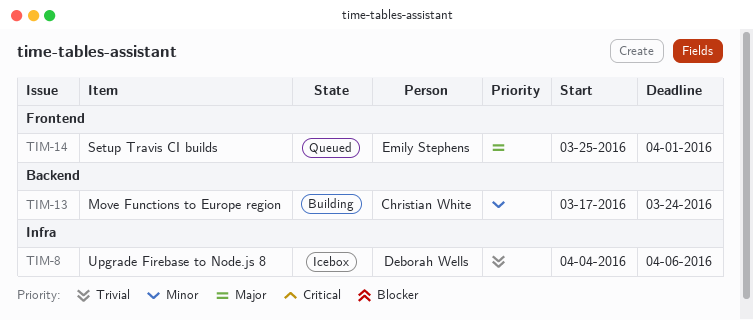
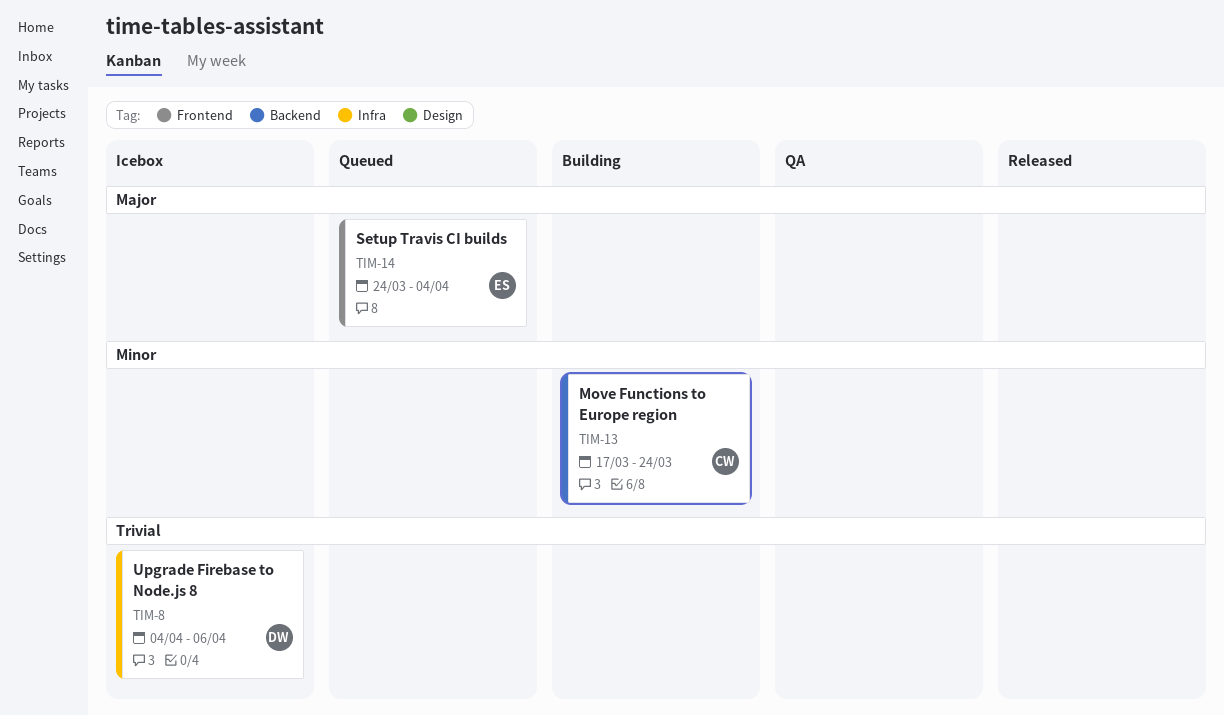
TIM-14, start: Mar 25 -> Mar 24
TIM-14, due: Apr 1 -> Apr 4

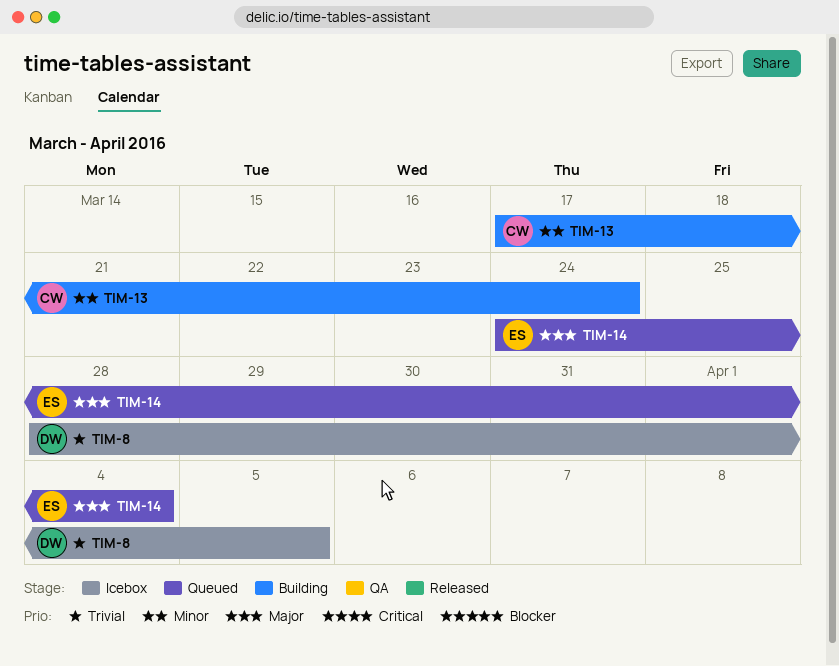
TIM-8, start: Apr 4 -> Mar 28
TIM-8, due: Apr 6 -> Apr 5

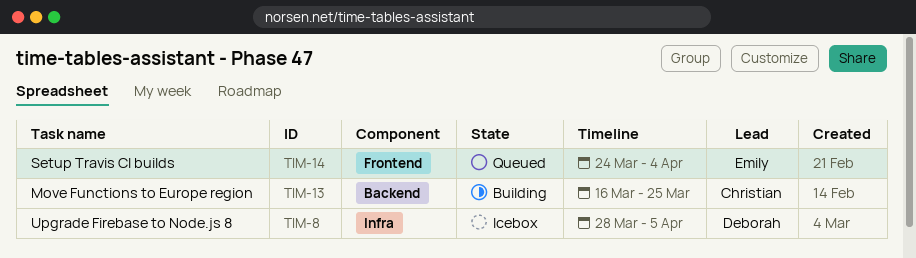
TIM-13, start: Mar 17 -> Mar 16
TIM-13, due: Mar 24 -> Mar 25

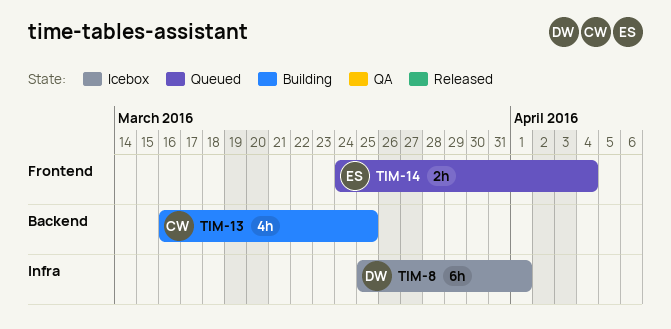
TIM-8, start: Mar 28 -> Mar 25
TIM-8, due: Apr 5 -> Apr 1

